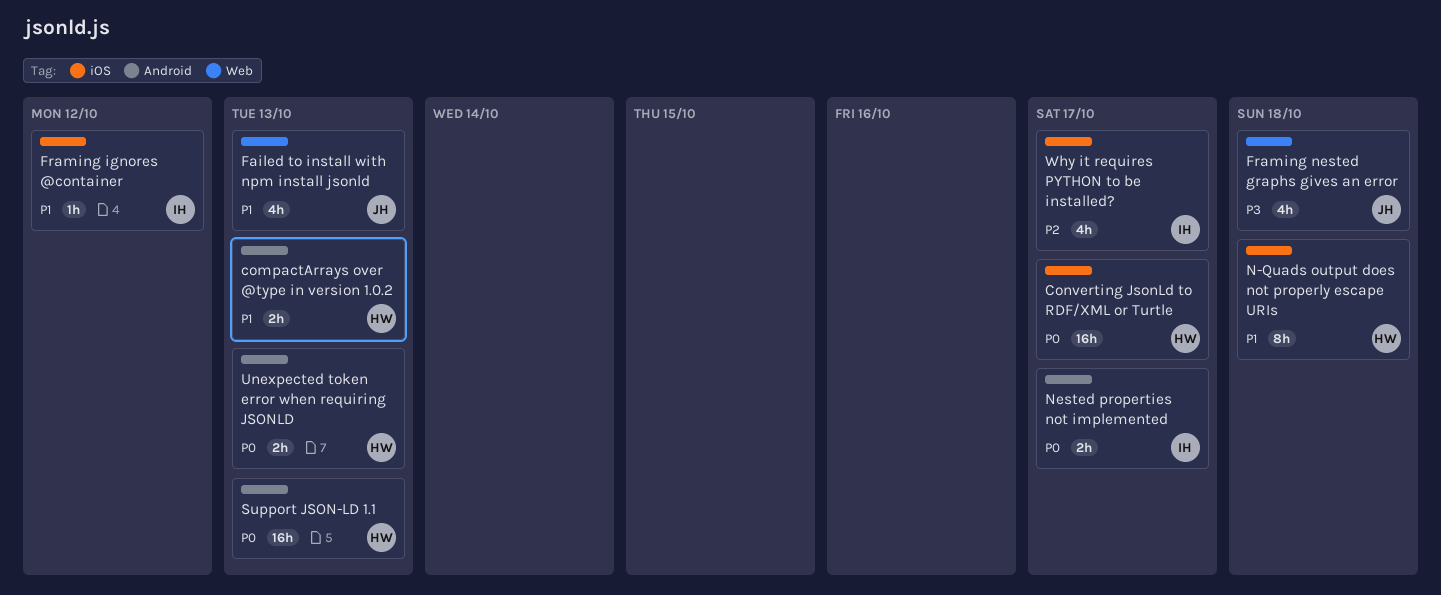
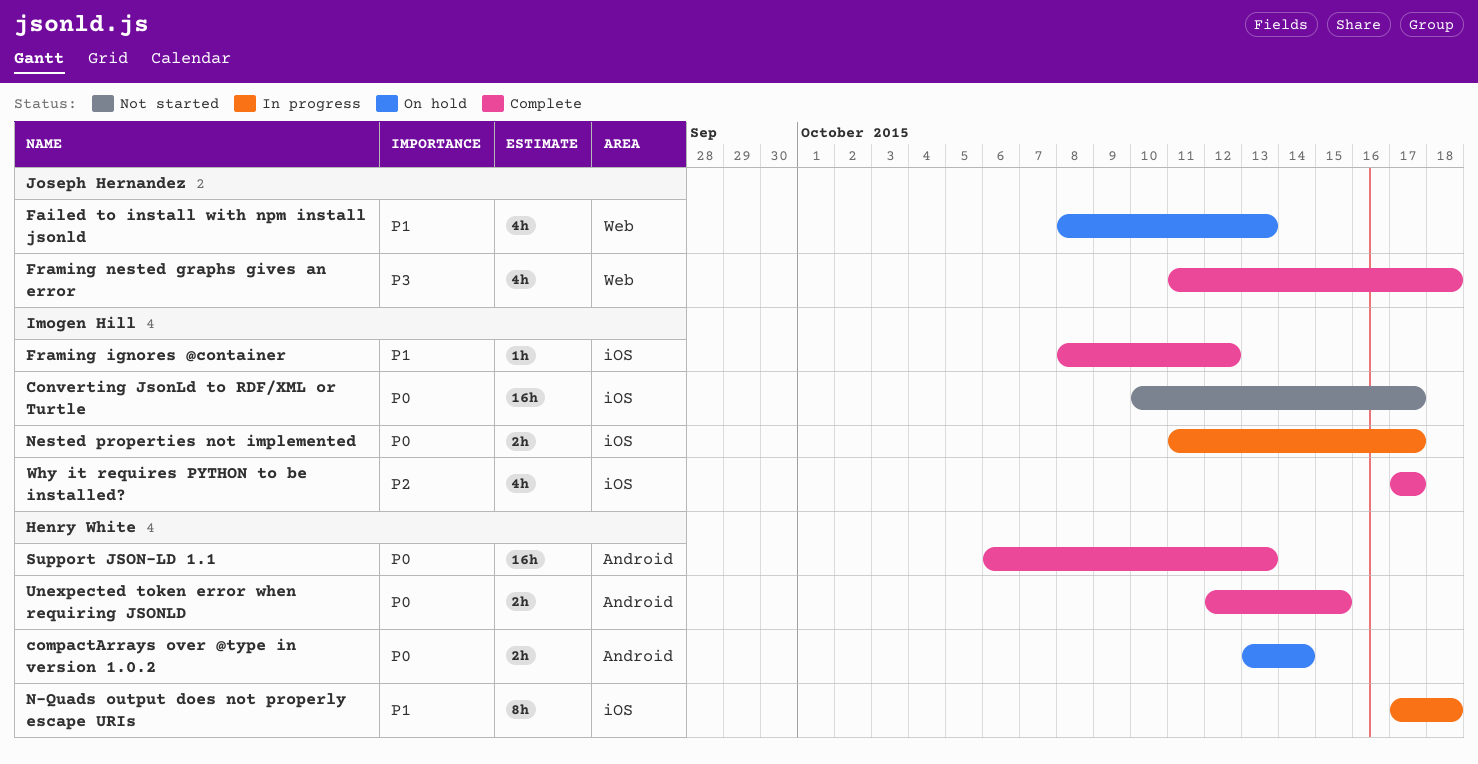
compactArrays over @type in version 1.0.2, priority: P1 -> P0
compactArrays over @type in version 1.0.2, due: Oct 13 -> Oct 14
Converting JsonLd to RDF/XML or Turtle, owner: Henry White -> Imogen Hill
Nested properties not implemented, label: Android -> iOS
Unexpected token error when requiring JSONLD, due: Oct 13 -> Oct 15

